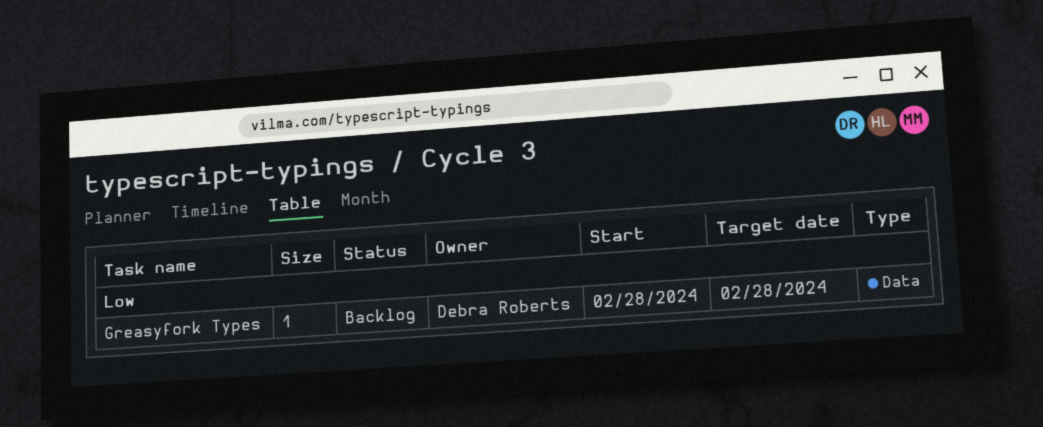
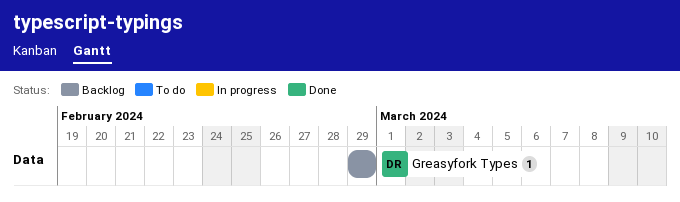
Greasyfork Types, start: Feb 28 -> Feb 29
Greasyfork Types, due: Feb 28 -> Feb 29

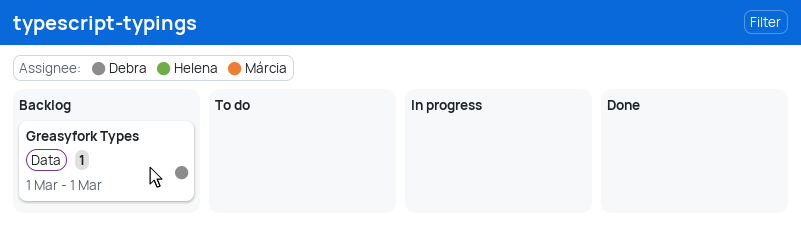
Greasyfork Types, start: Feb 29 -> Mar 1
Greasyfork Types, due: Feb 29 -> Mar 1

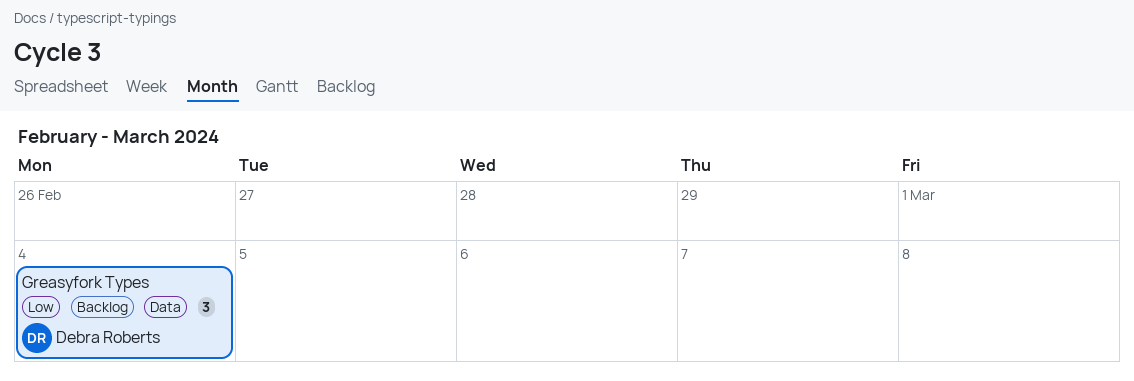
Greasyfork Types, estimate: 1 -> 3
Greasyfork Types, due: Mar 1 -> Mar 4

